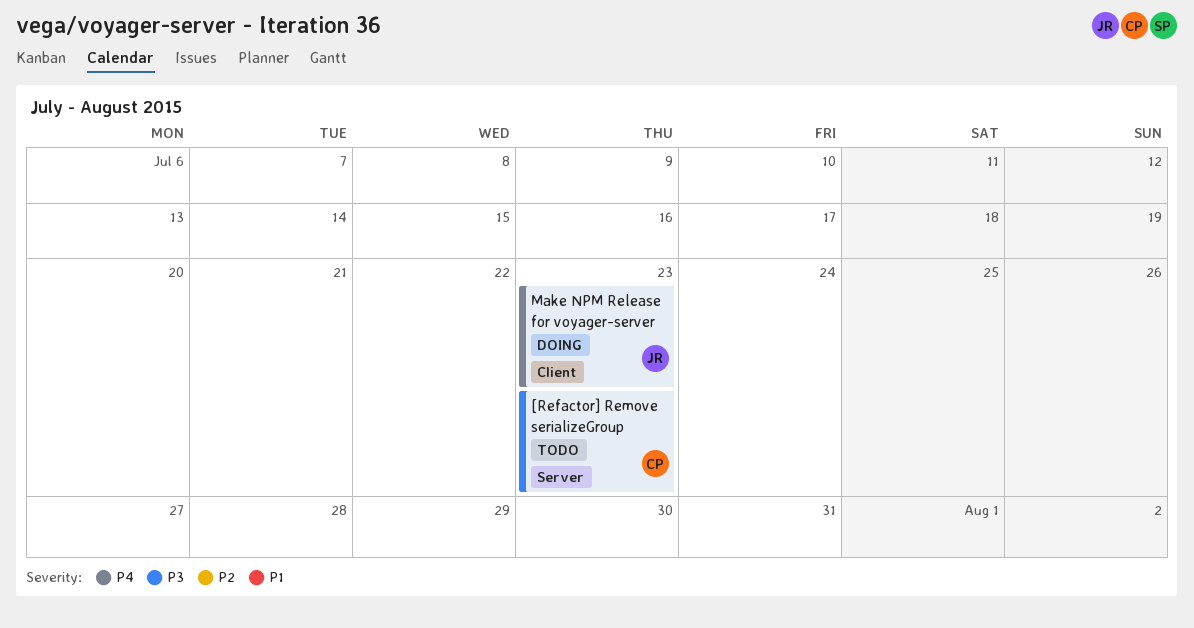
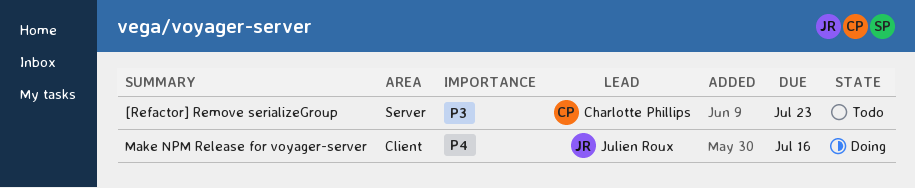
Make NPM Release for voyager-server, due: Jul 23 -> Jul 16

